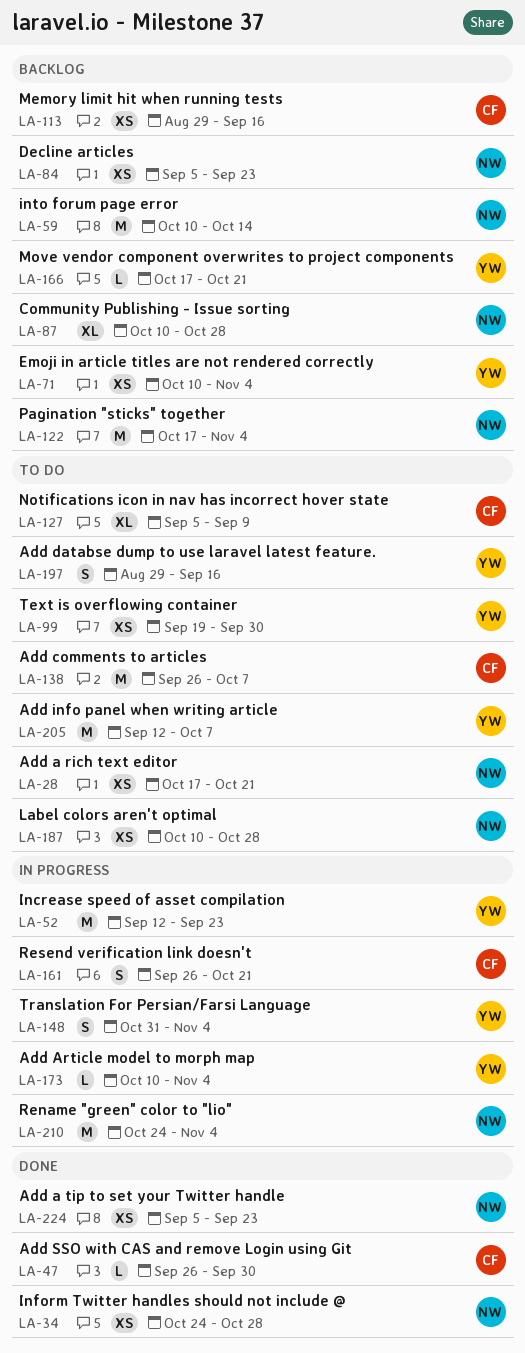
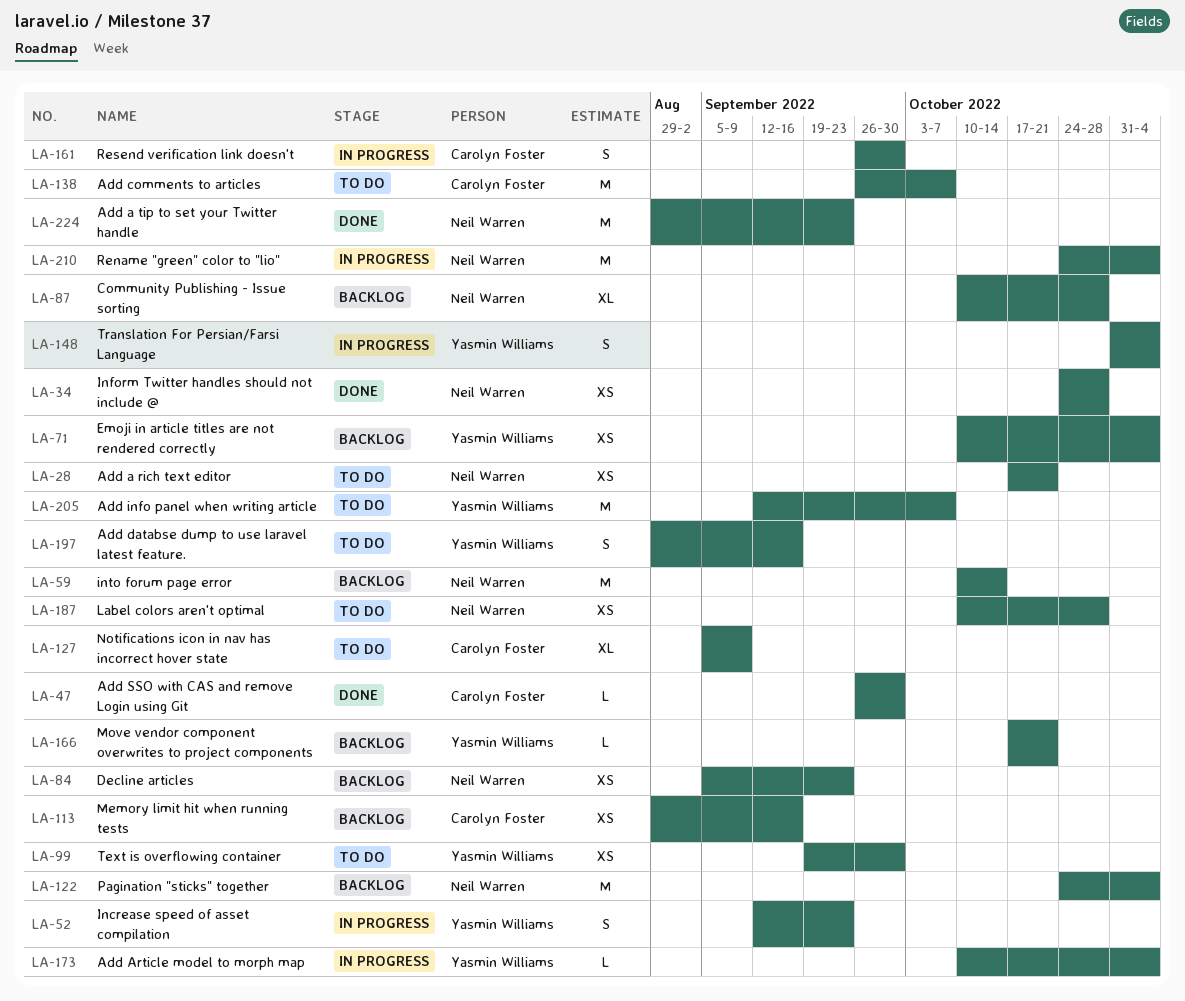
LA-52, estimate: M -> S
LA-122, start: Oct 17 -> Oct 24
LA-161, due: Oct 21 -> Sep 30
LA-224, estimate: XS -> M
LA-224, start: Sep 5 -> Aug 29

